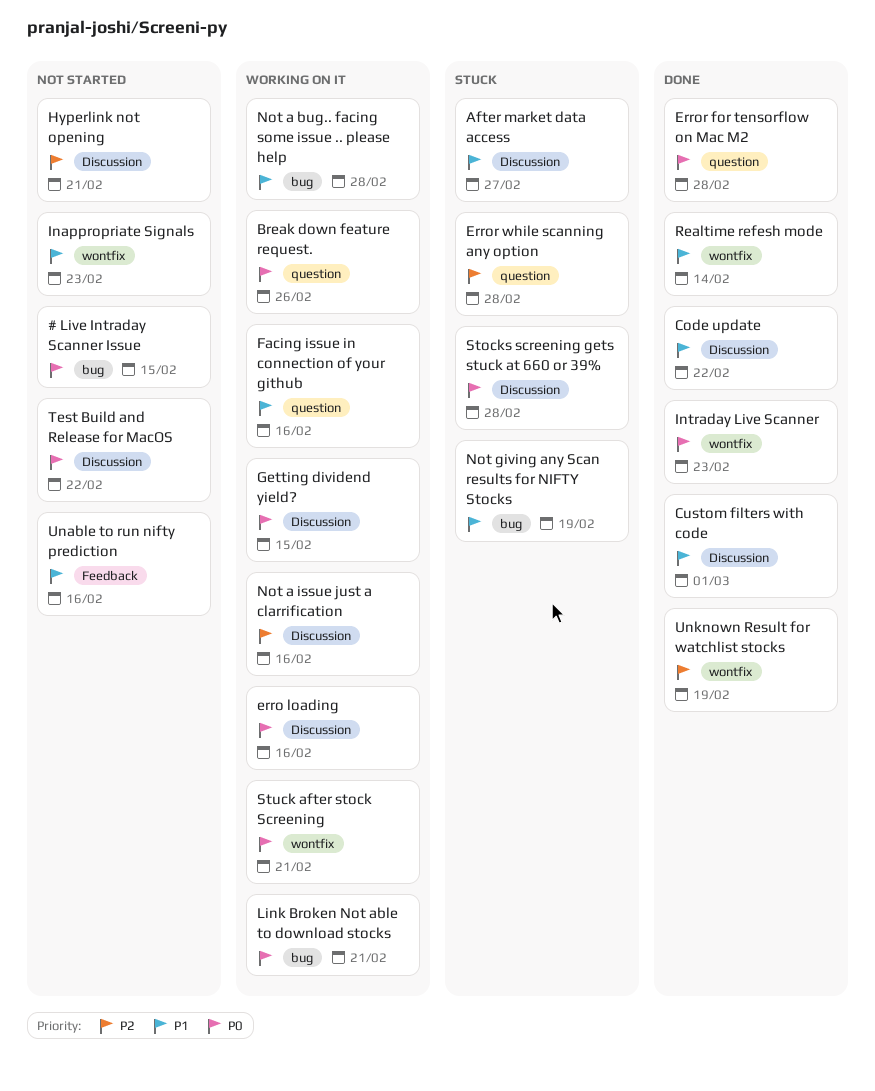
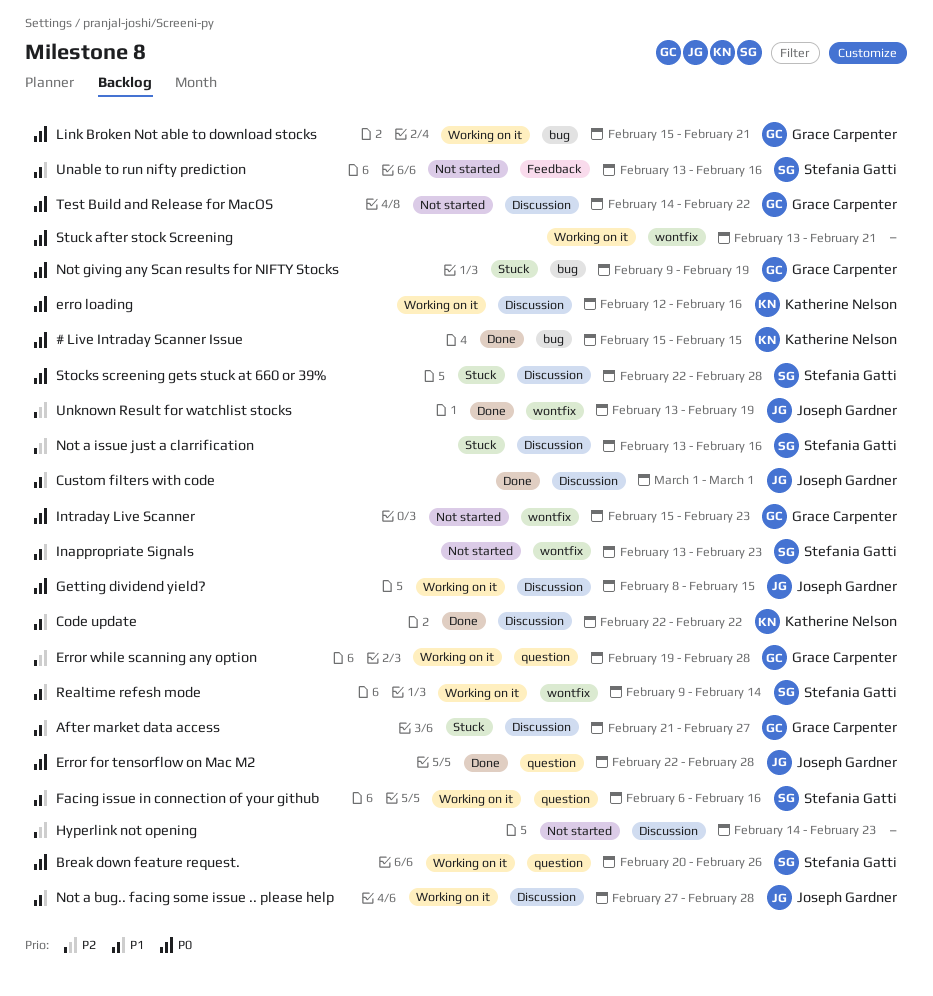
# Live Intraday Scanner Issue, status: Not started -> Done
Error while scanning any option, status: Stuck -> Working on it
Hyperlink not opening, due: Feb 21 -> Feb 23
Intraday Live Scanner, status: Done -> Not started
Not a bug.. facing some issue .. please help, label: bug -> Discussion
Not a issue just a clarrification, status: Working on it -> Stuck
Not giving any Scan results for NIFTY Stocks, priority: P1 -> P0
Realtime refesh mode, status: Done -> Working on it

